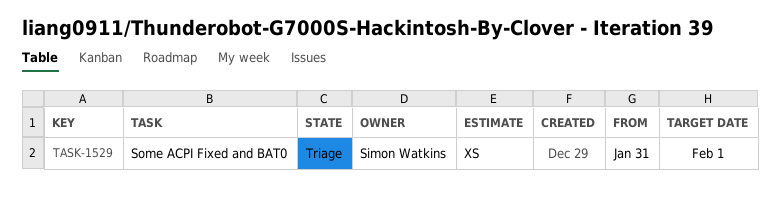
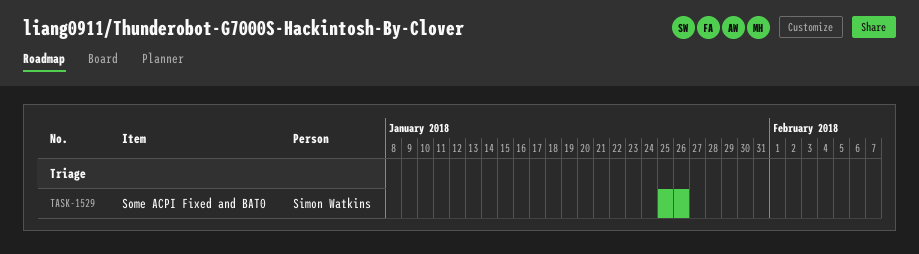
TASK-1529, start: Jan 31 -> Jan 25
TASK-1529, due: Feb 1 -> Jan 26

